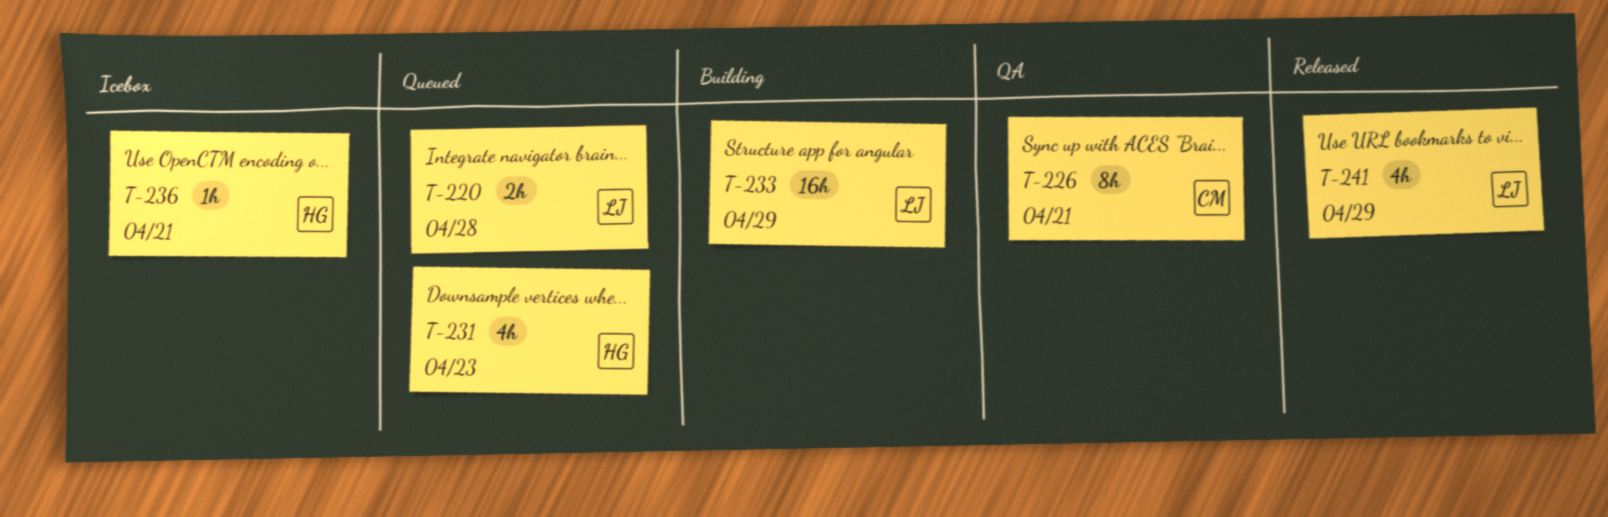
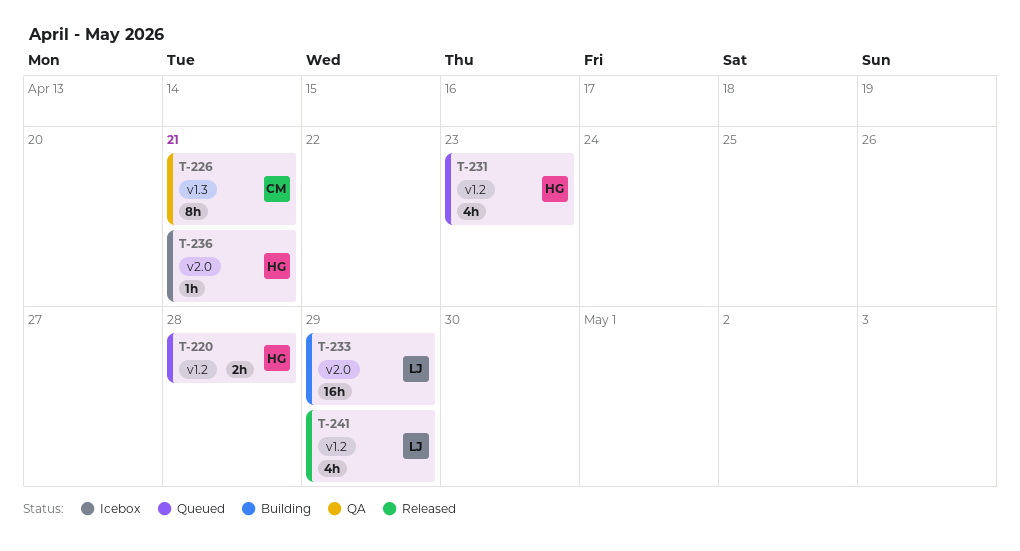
T-220, owner: LJ -> HG

